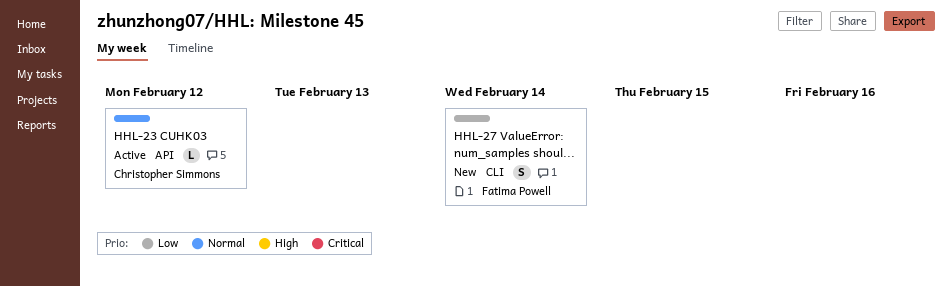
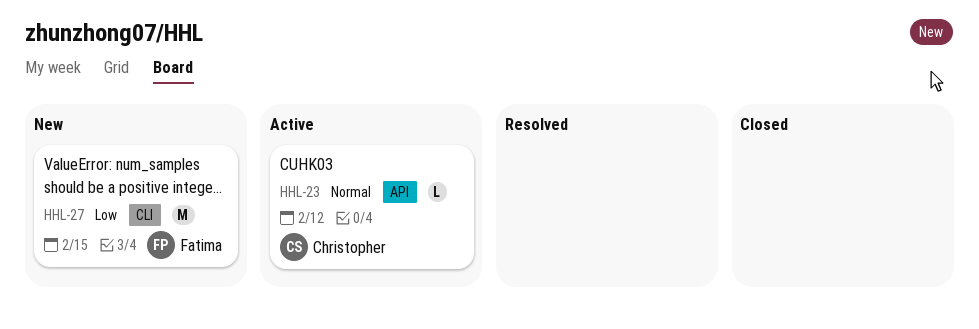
HHL-27, estimate: S -> M
HHL-27, due: Feb 14 -> Feb 15

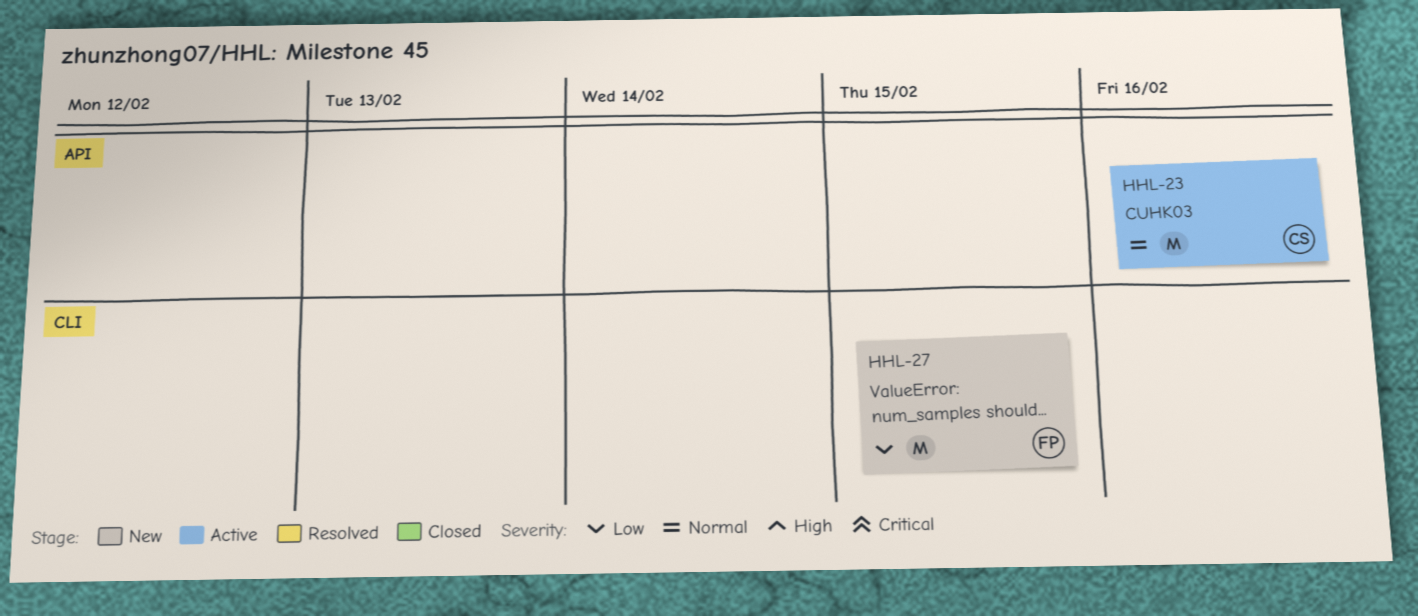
HHL-23, estimate: L -> M
HHL-23, due: Feb 12 -> Feb 16

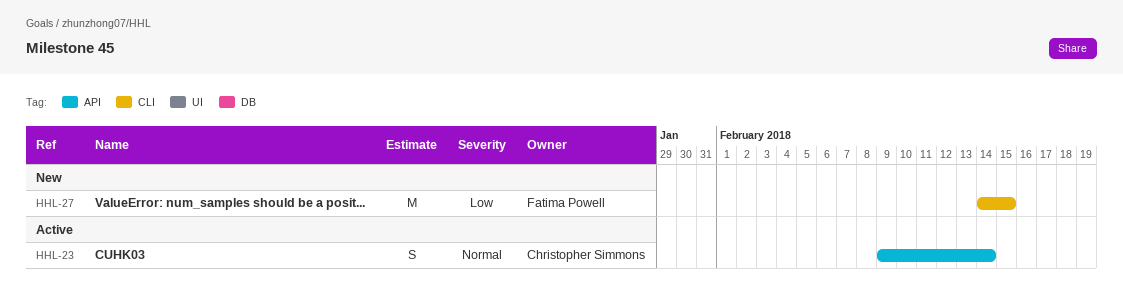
HHL-23, estimate: M -> S
HHL-23, due: Feb 16 -> Feb 14

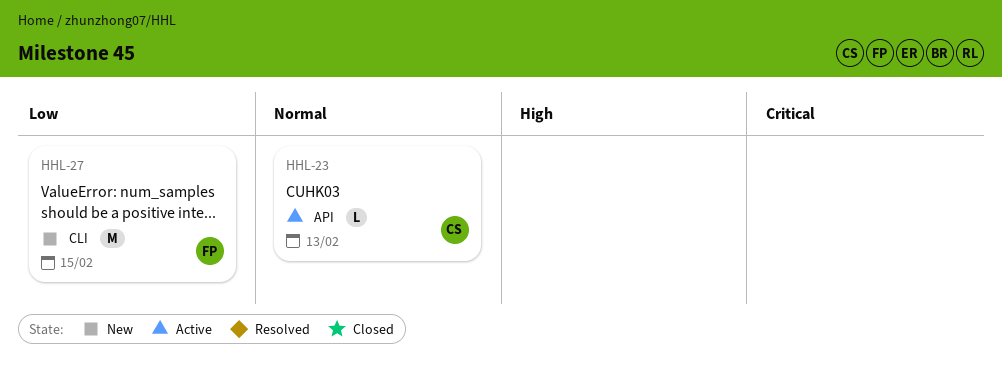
HHL-23, estimate: S -> L
HHL-23, due: Feb 14 -> Feb 13

